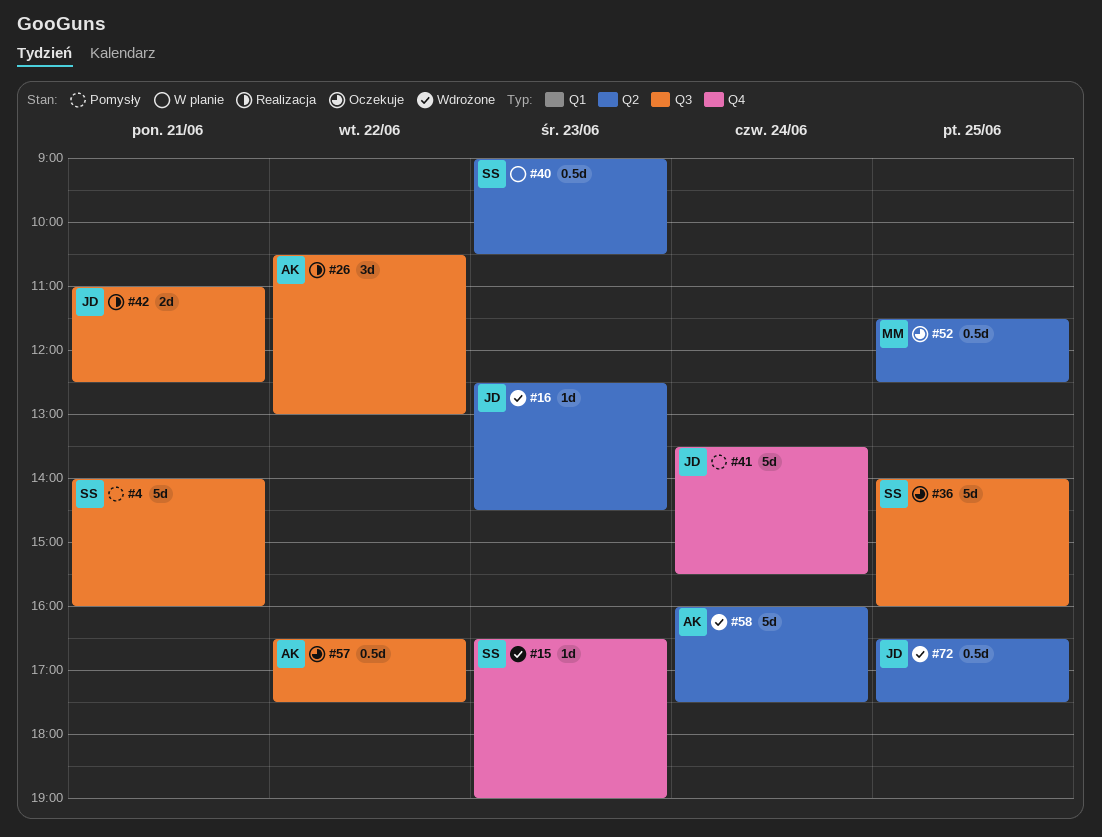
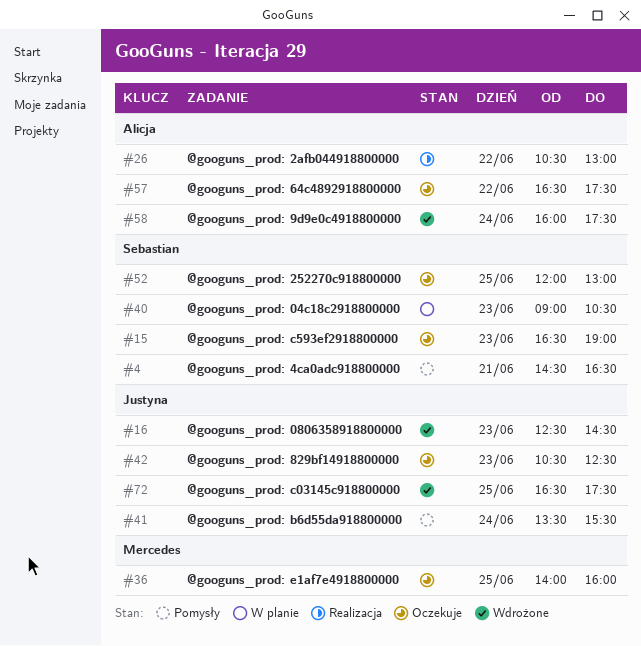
#4, begins: 14:00 -> 14:30
#4, ends: 16:00 -> 16:30
#15, status: Wdrożone -> Oczekuje
#36, owner: Sebastian -> Mercedes
#42, status: Realizacja -> Oczekuje
#42, day: Jun 21 -> Jun 23
#42, begins: 11:00 -> 10:30
#52, owner: Mercedes -> Sebastian
#52, begins: 11:30 -> 12:00
#52, ends: 12:30 -> 13:00

